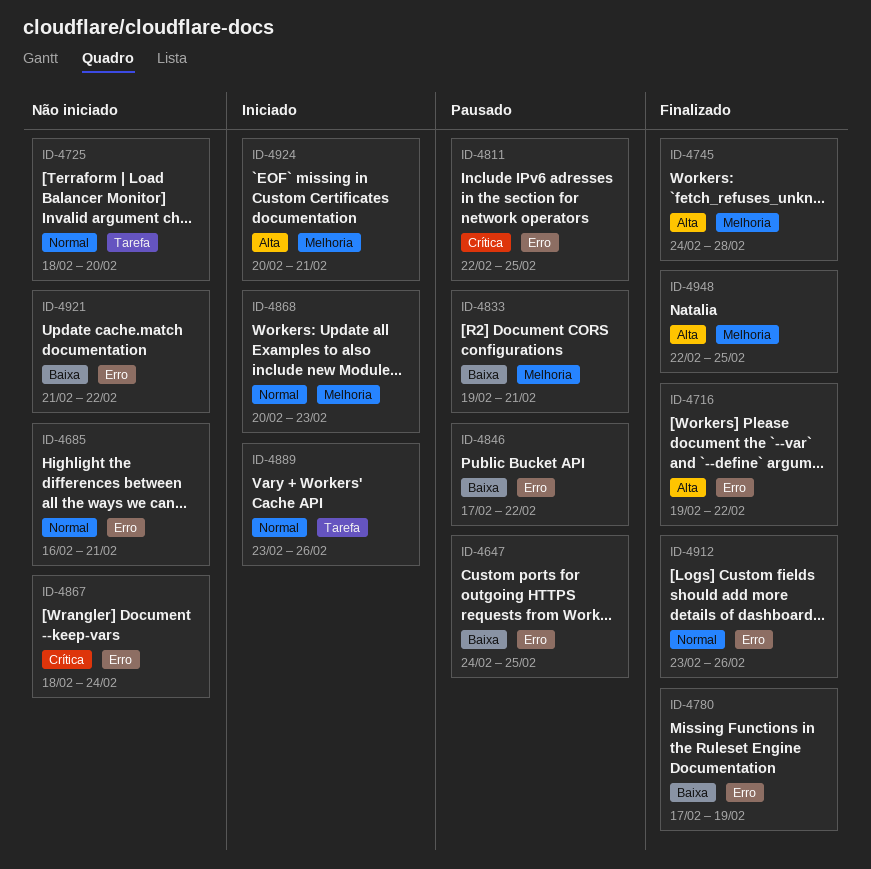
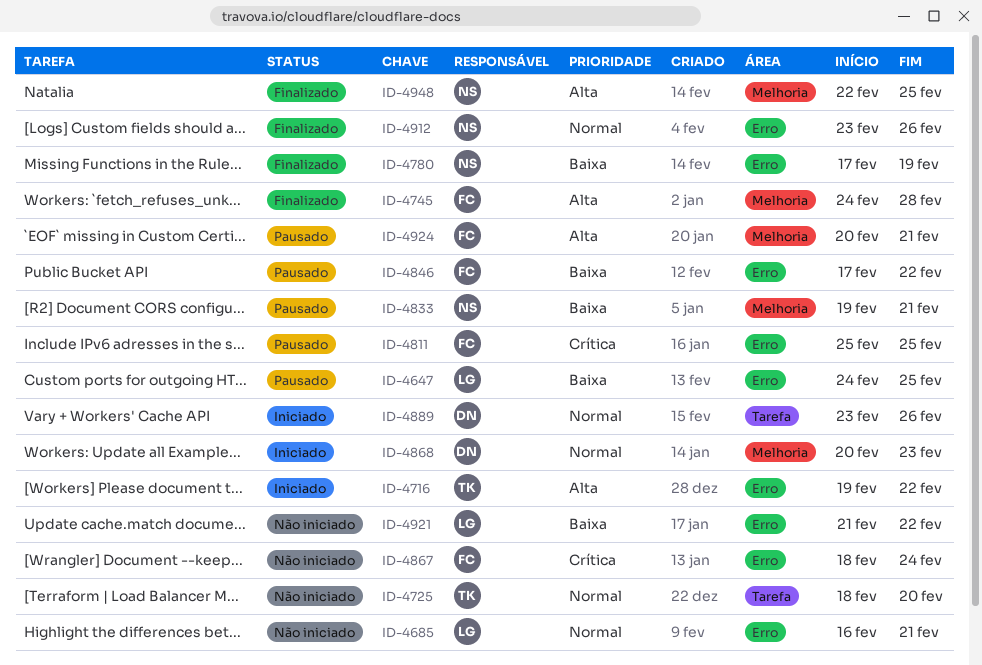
ID-4716, status: Finalizado -> Iniciado
ID-4811, start: Feb 22 -> Feb 25
ID-4924, status: Iniciado -> Pausado

